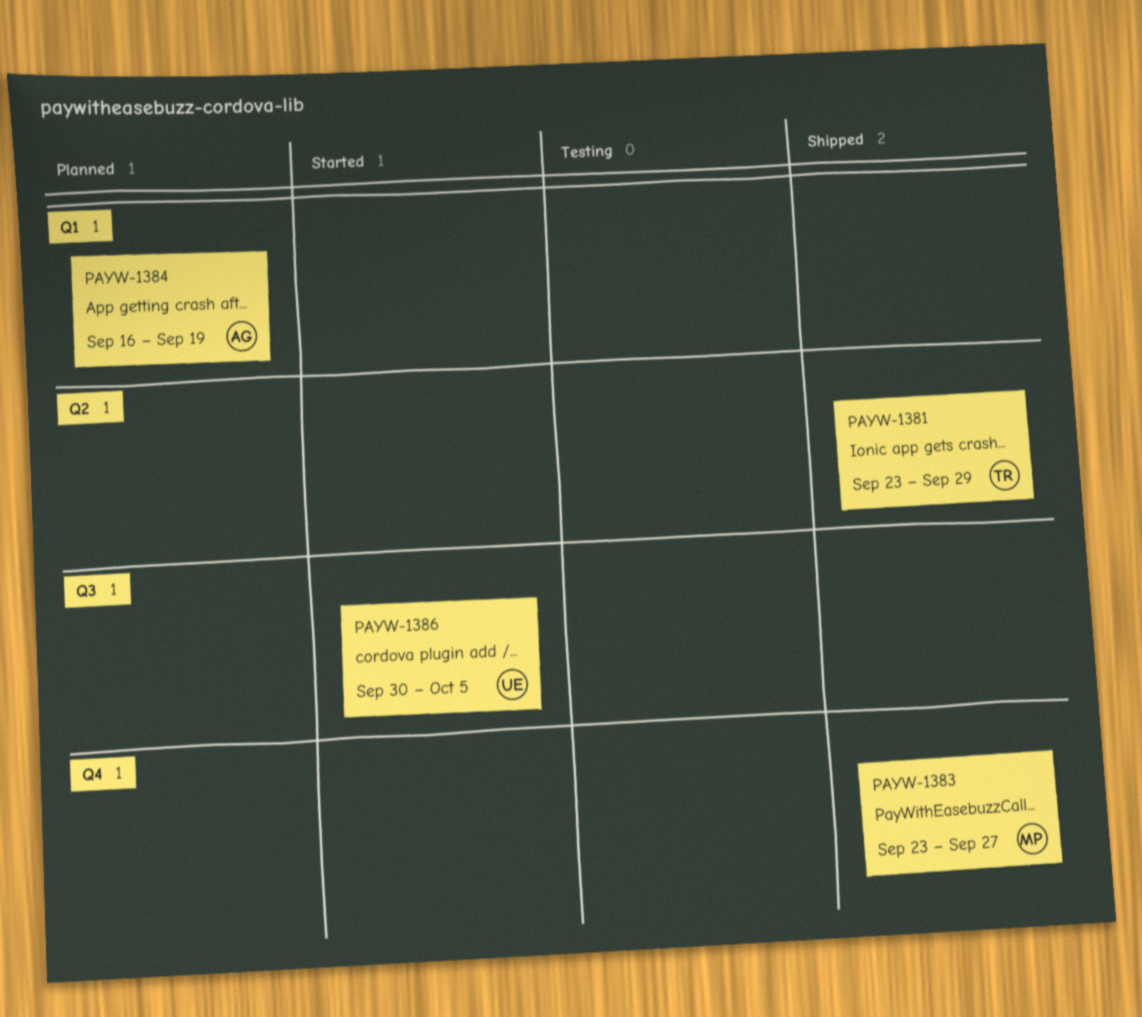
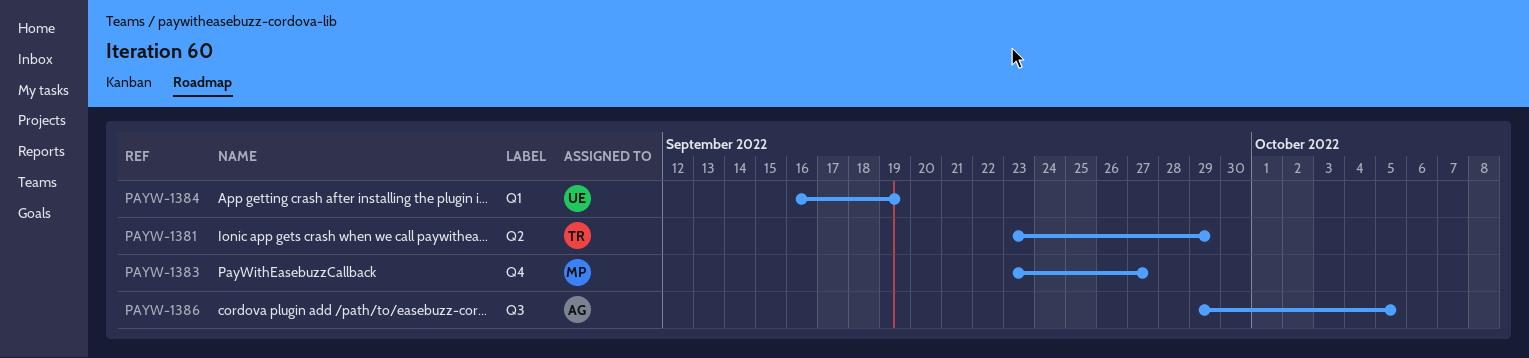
PAYW-1384, owner: AG -> UE
PAYW-1386, owner: UE -> AG
PAYW-1386, start: Sep 30 -> Sep 29

